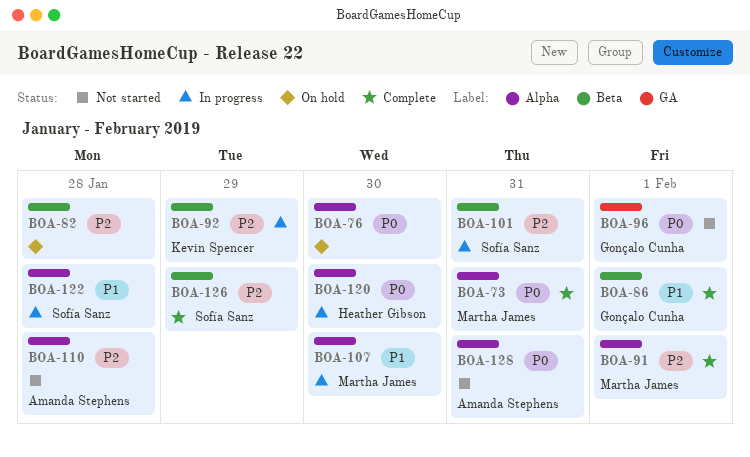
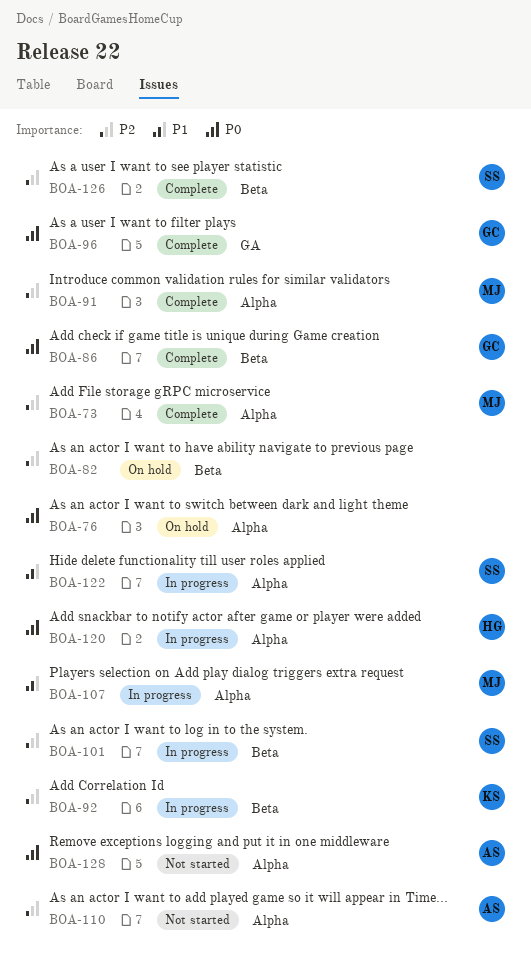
BOA-73, priority: P0 -> P2
BOA-86, priority: P1 -> P0
BOA-96, status: Not started -> Complete

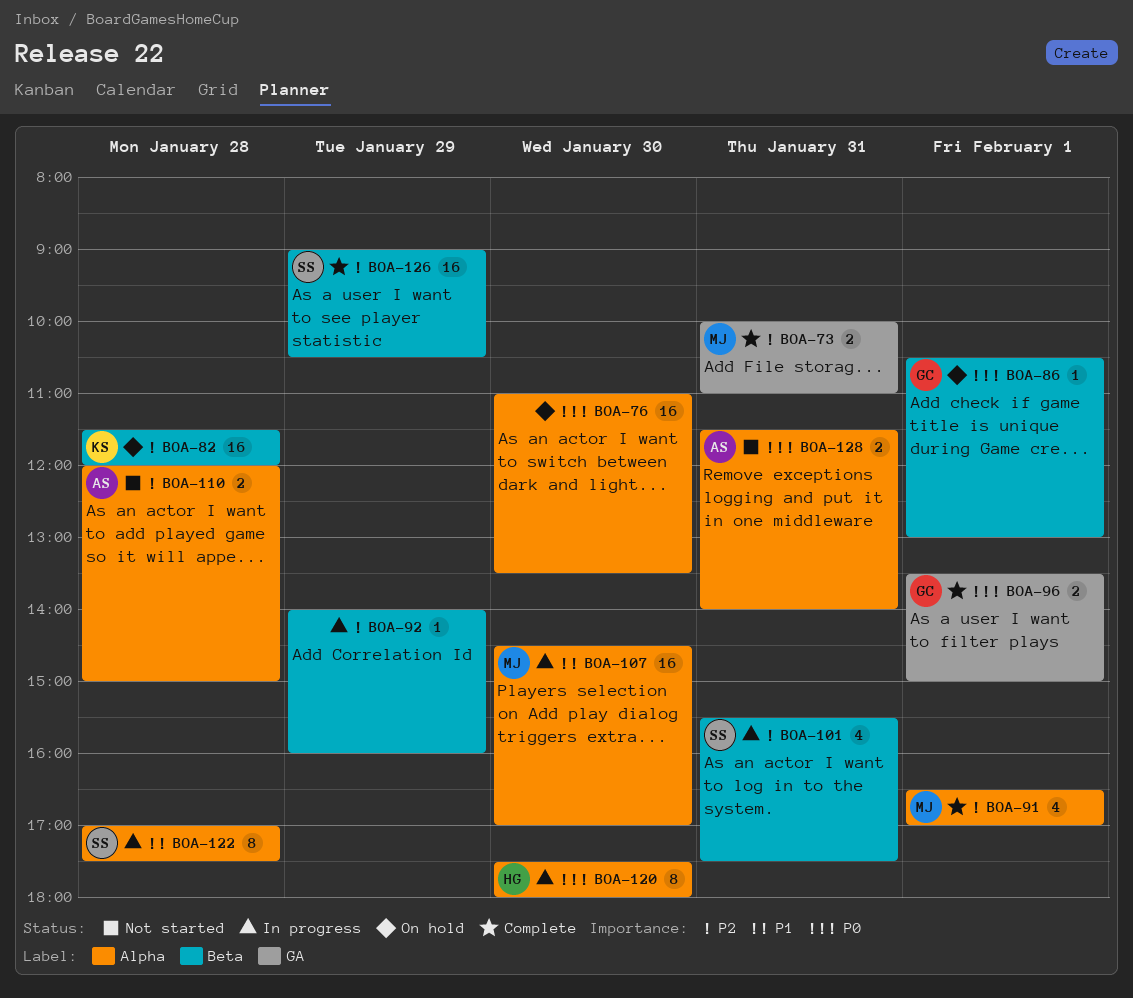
BOA-73, label: Alpha -> GA
BOA-82, owner: none -> KS
BOA-86, status: Complete -> On hold
BOA-92, owner: KS -> none

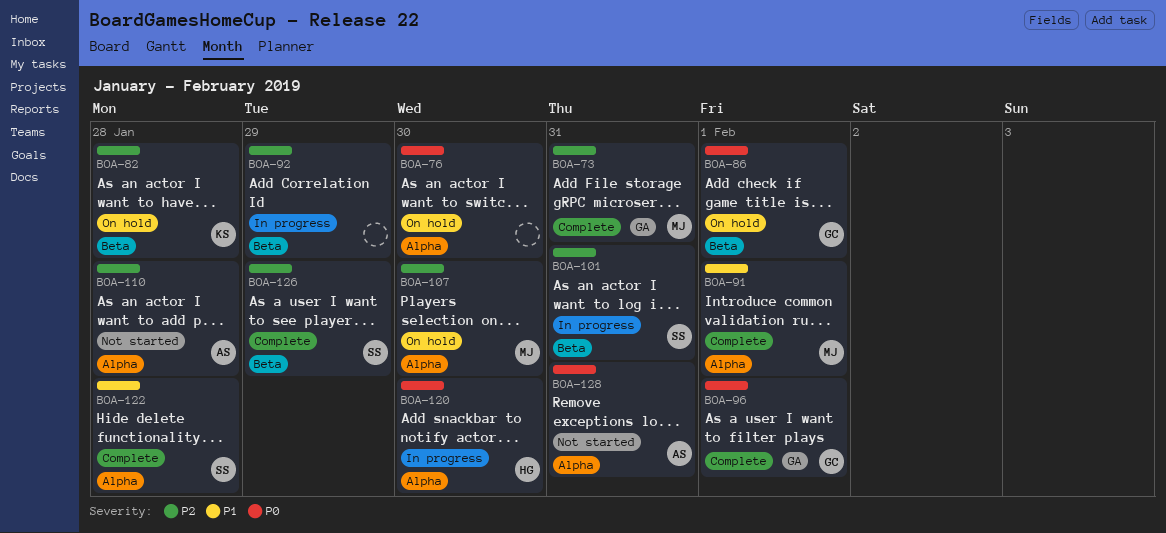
BOA-91, priority: P2 -> P1
BOA-107, status: In progress -> On hold
BOA-107, priority: P1 -> P2
BOA-122, status: In progress -> Complete

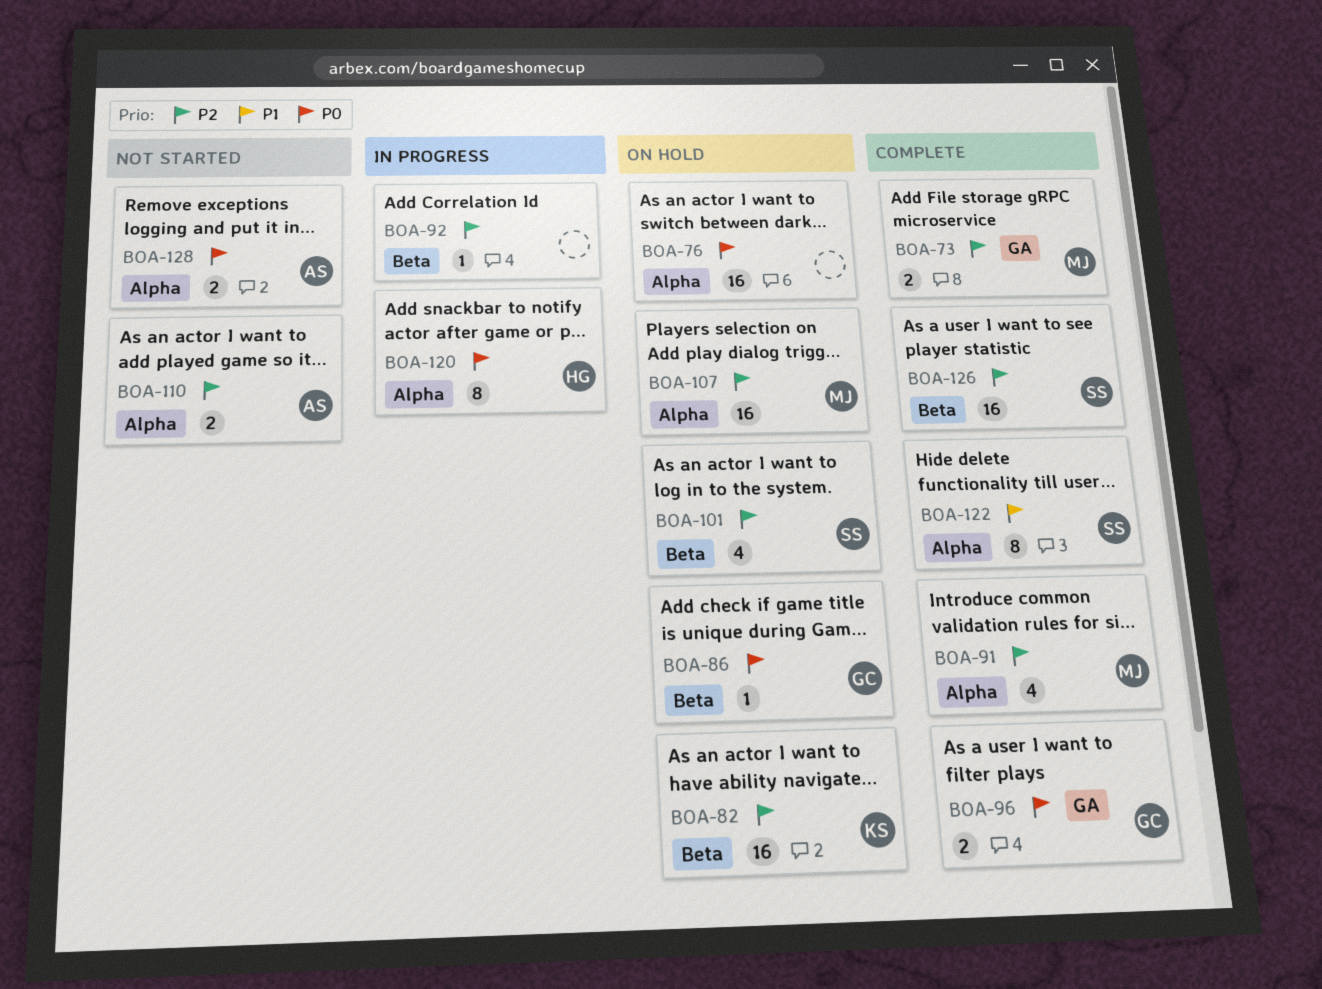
BOA-91, priority: P1 -> P2
BOA-101, status: In progress -> On hold

